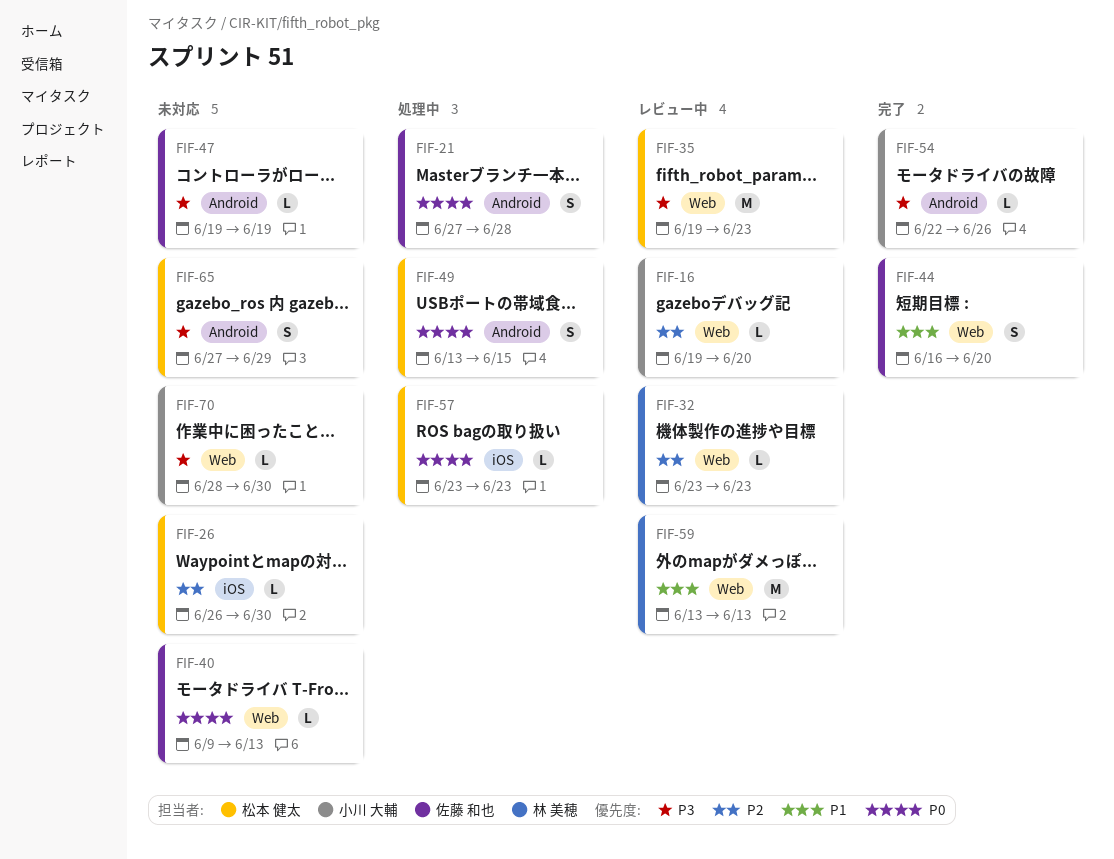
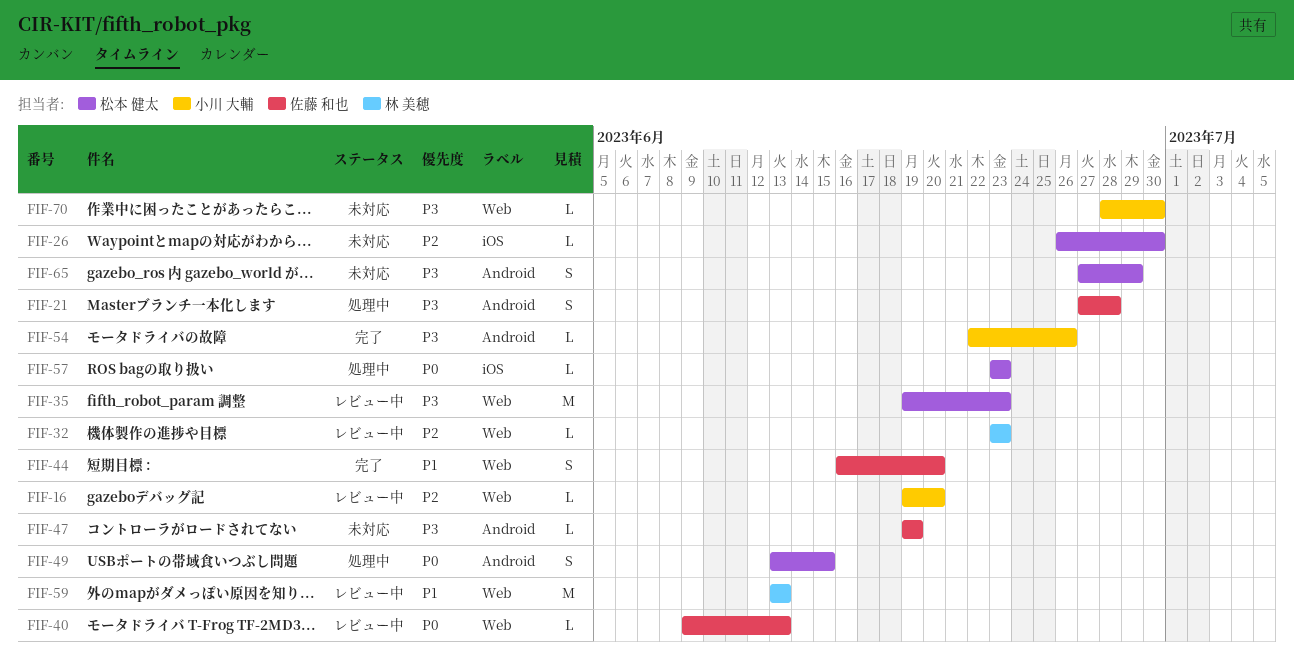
FIF-21, priority: P0 -> P3
FIF-40, status: 未対応 -> レビュー中

